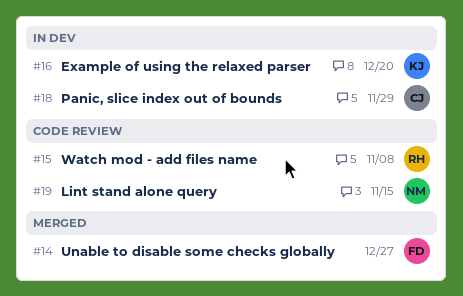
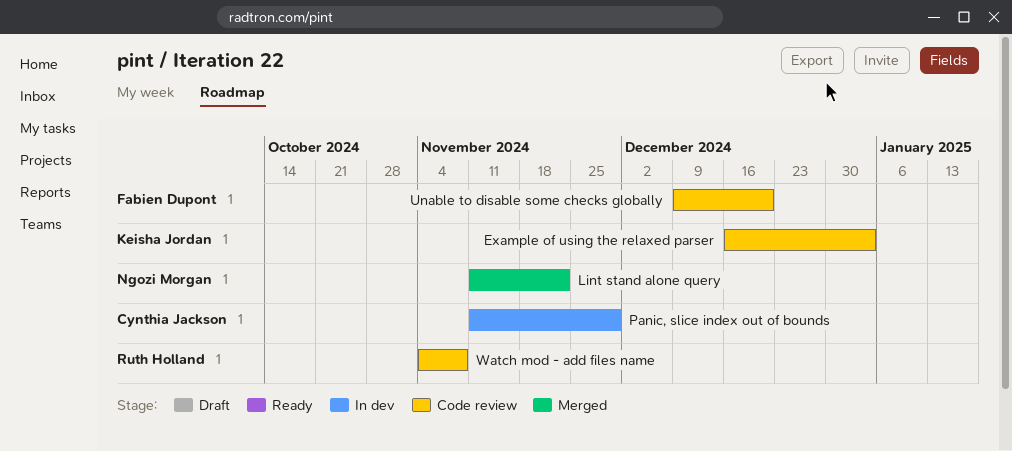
Example of using the relaxed parser, status: In dev -> Code review
Example of using the relaxed parser, due: Dec 20 -> Jan 3
Lint stand alone query, status: Code review -> Merged
Lint stand alone query, due: Nov 15 -> Nov 22
Unable to disable some checks globally, status: Merged -> Code review
Unable to disable some checks globally, due: Dec 27 -> Dec 20

